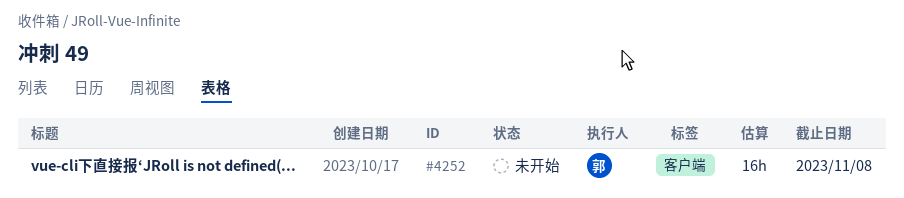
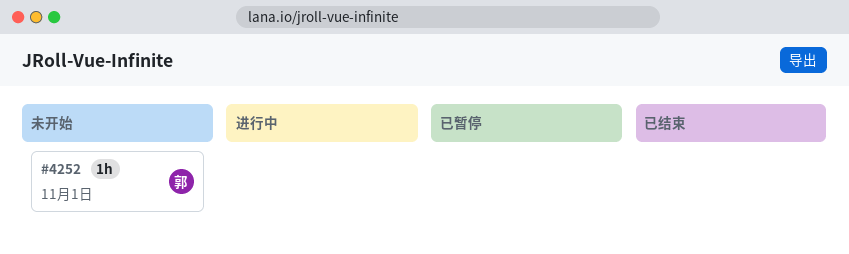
#4252, estimate: 16h -> 1h
#4252, due: Nov 8 -> Nov 1

